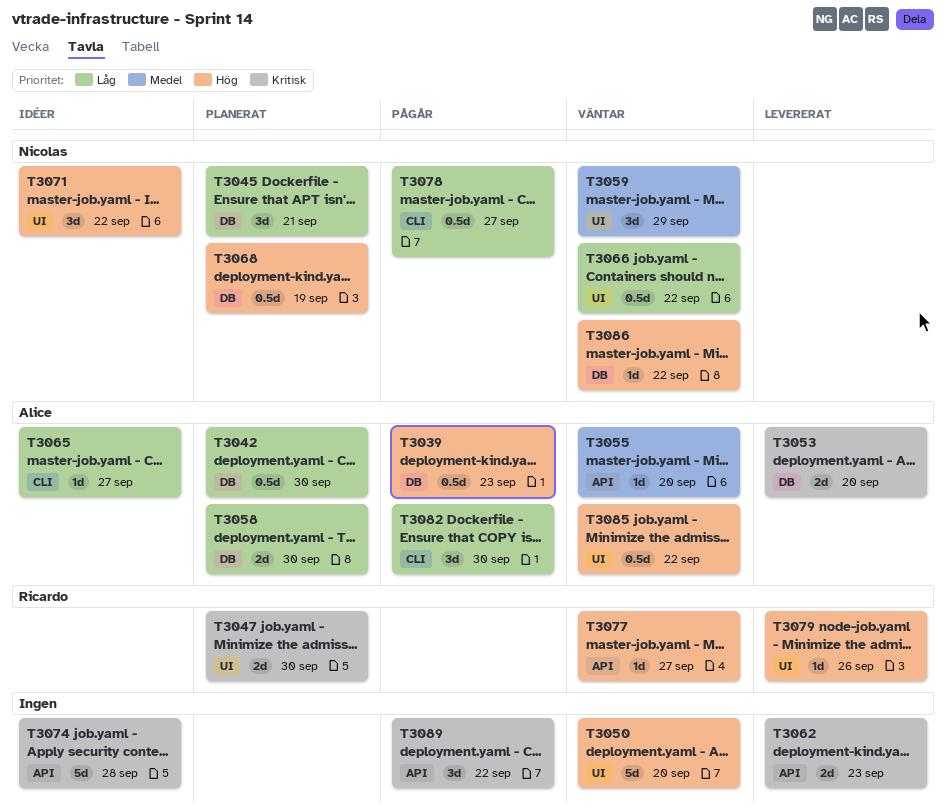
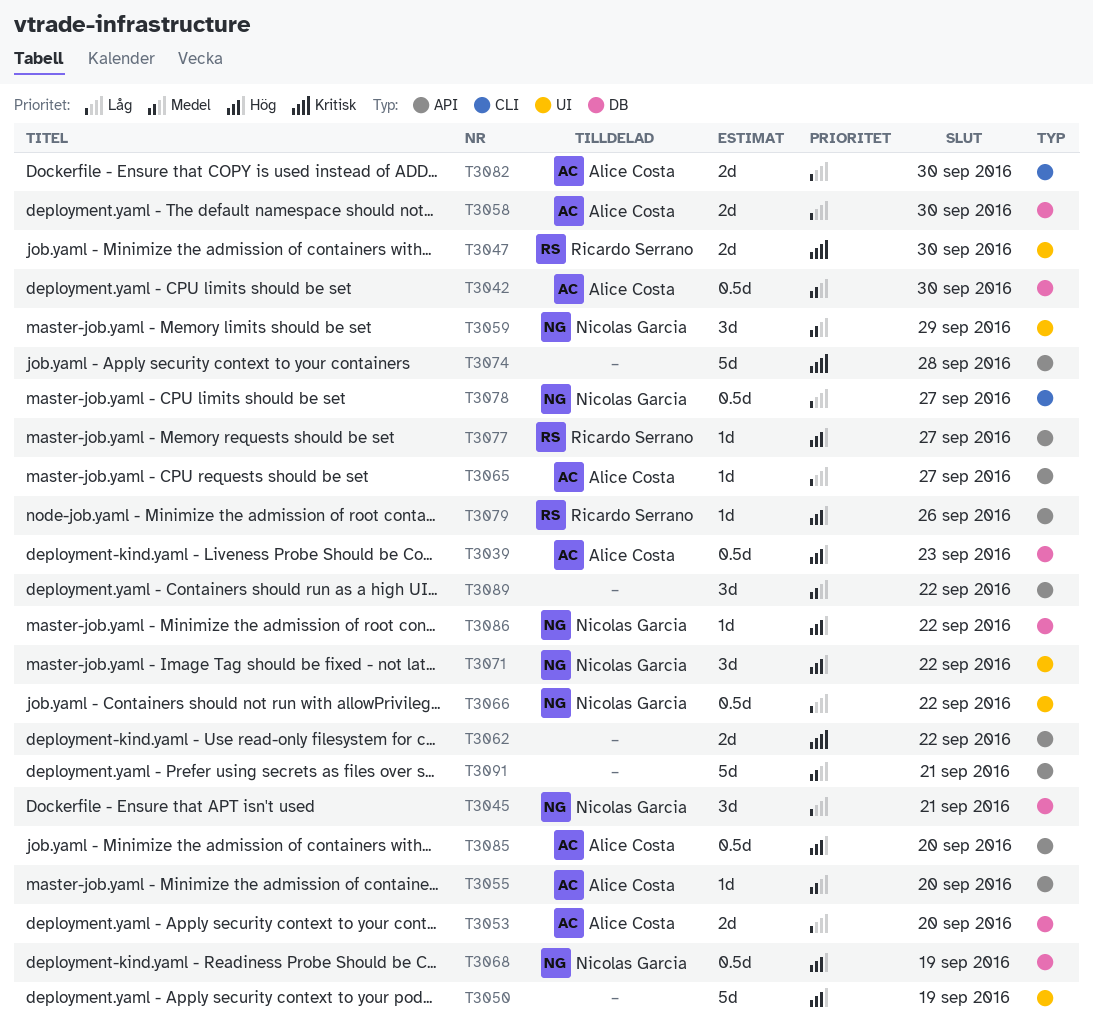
T3042, priority: Låg -> Medel
T3050, due: Sep 20 -> Sep 19
T3053, priority: Kritisk -> Låg
T3062, due: Sep 23 -> Sep 22
T3065, label: CLI -> API
T3079, label: UI -> API
T3082, estimate: 3d -> 2d
T3085, label: UI -> API
T3085, due: Sep 22 -> Sep 20
T3089, priority: Kritisk -> Medel
T3091: none -> present

